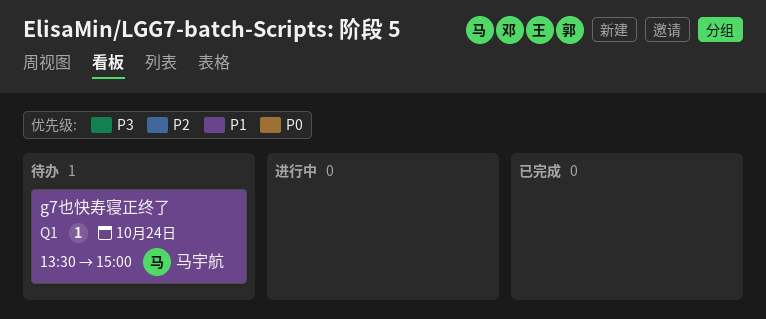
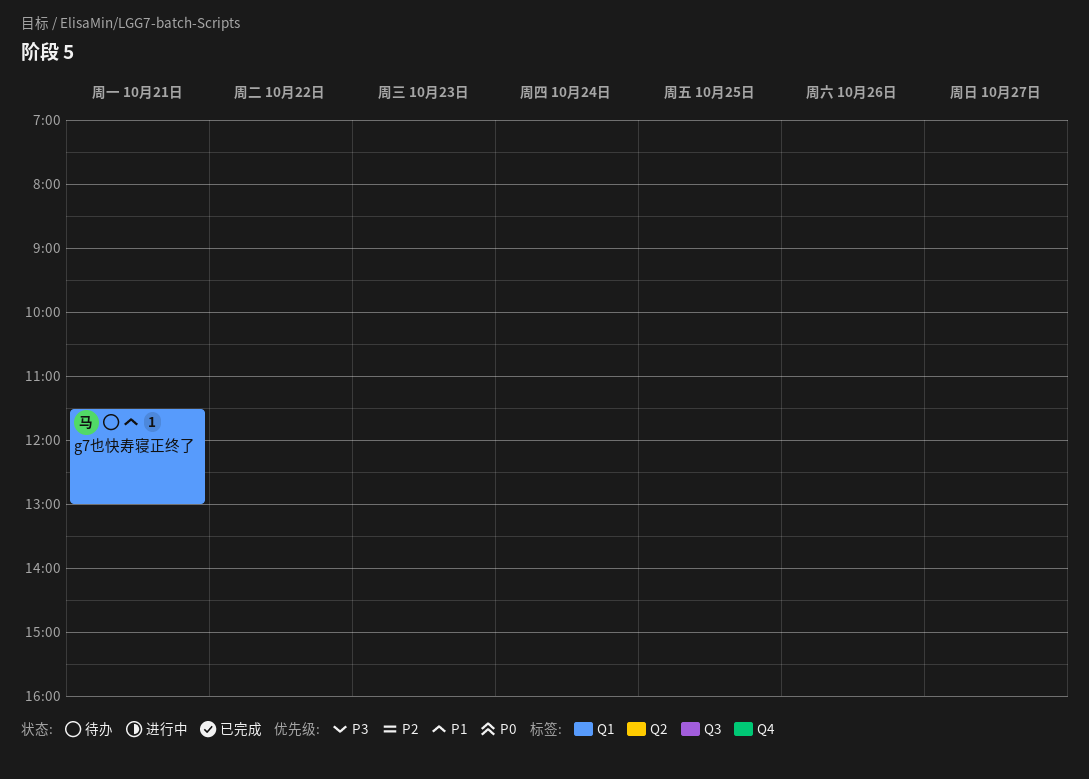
g7也快寿寝正终了, day: Oct 24 -> Oct 21
g7也快寿寝正终了, begins: 13:30 -> 11:30
g7也快寿寝正终了, ends: 15:00 -> 13:00

